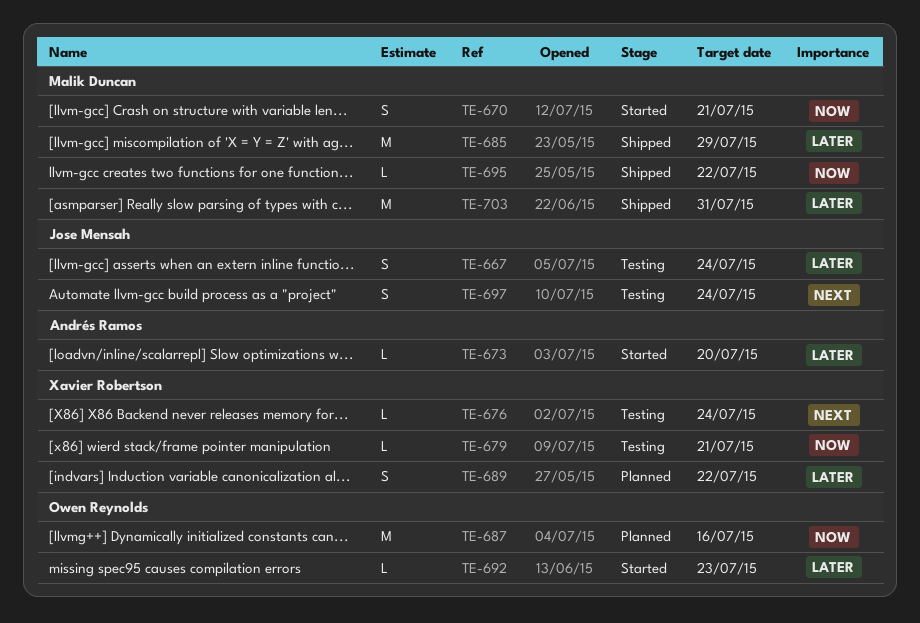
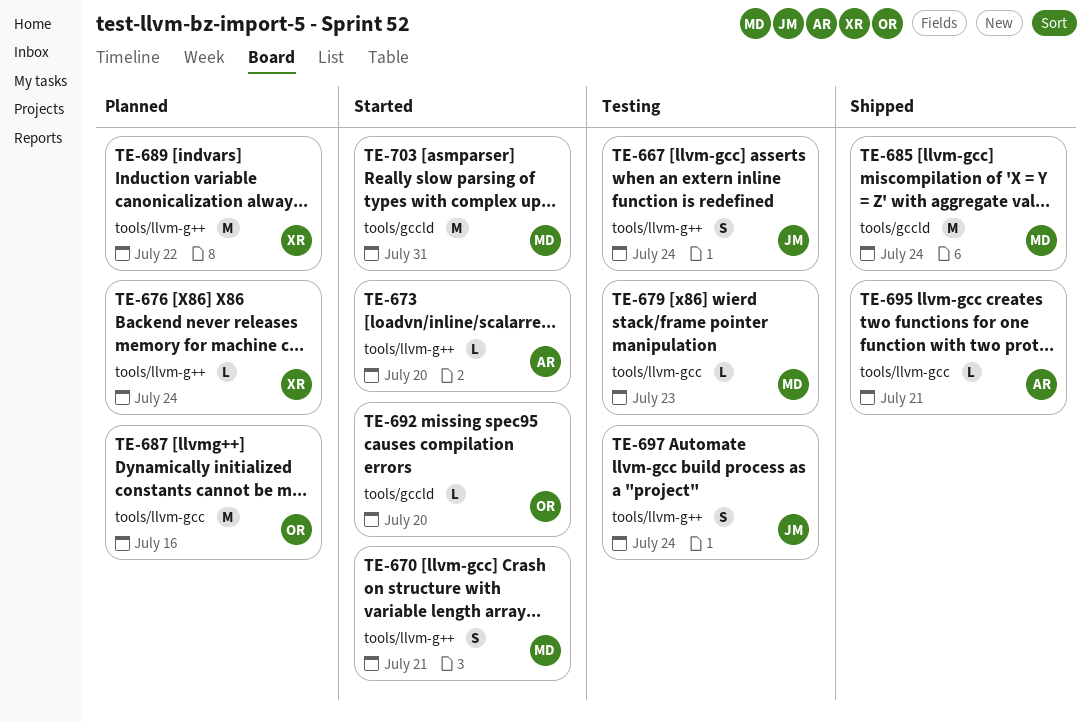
TE-676, status: Testing -> Planned
TE-679, owner: Xavier Robertson -> Malik Duncan
TE-679, due: Jul 21 -> Jul 23
TE-685, due: Jul 29 -> Jul 24
TE-689, estimate: S -> M
TE-692, due: Jul 23 -> Jul 20
TE-695, owner: Malik Duncan -> Andrés Ramos
TE-695, due: Jul 22 -> Jul 21
TE-703, status: Shipped -> Started

